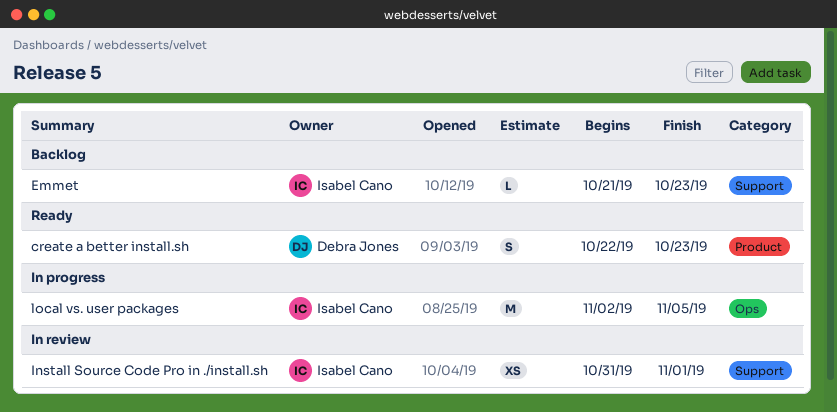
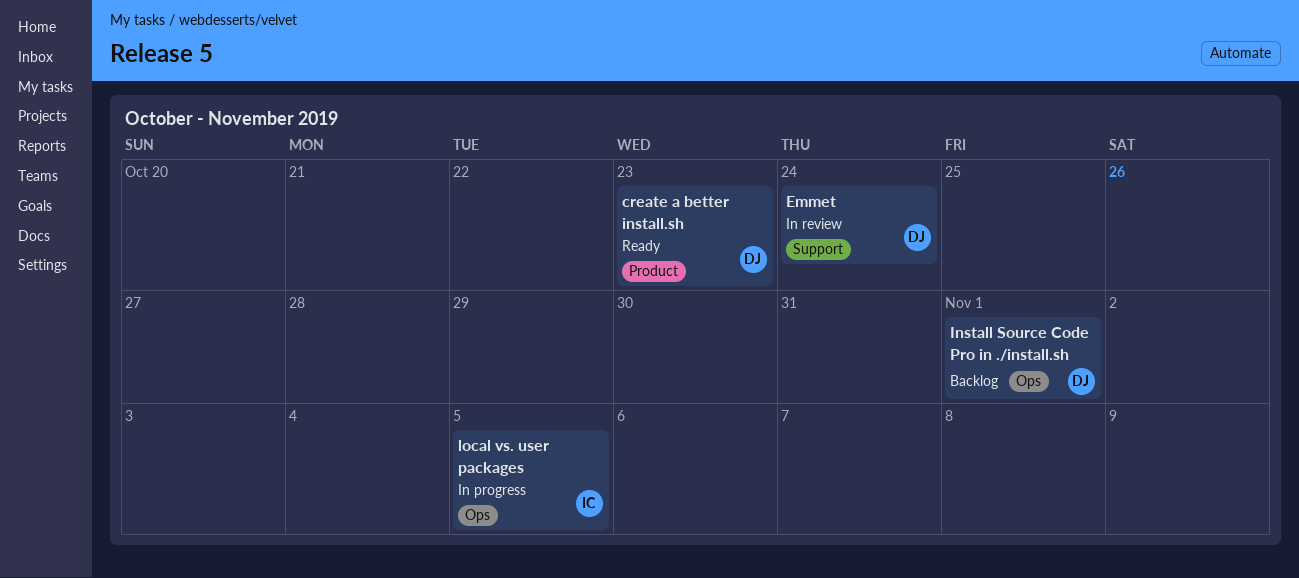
Emmet, status: Backlog -> In review
Emmet, owner: Isabel Cano -> Debra Jones
Emmet, due: Oct 23 -> Oct 24
Install Source Code Pro in ./install.sh, status: In review -> Backlog
Install Source Code Pro in ./install.sh, owner: Isabel Cano -> Debra Jones
Install Source Code Pro in ./install.sh, label: Support -> Ops

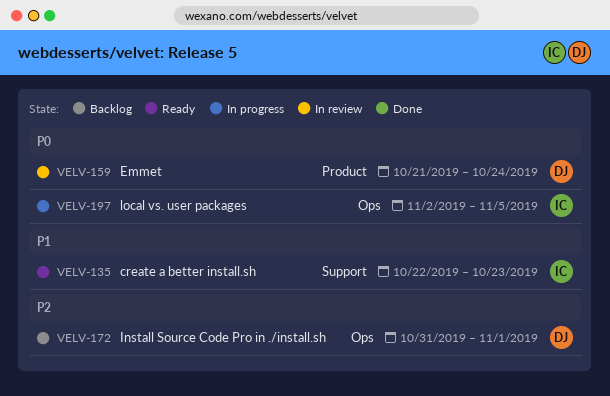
create a better install.sh, owner: DJ -> IC
create a better install.sh, label: Product -> Support
Emmet, label: Support -> Product

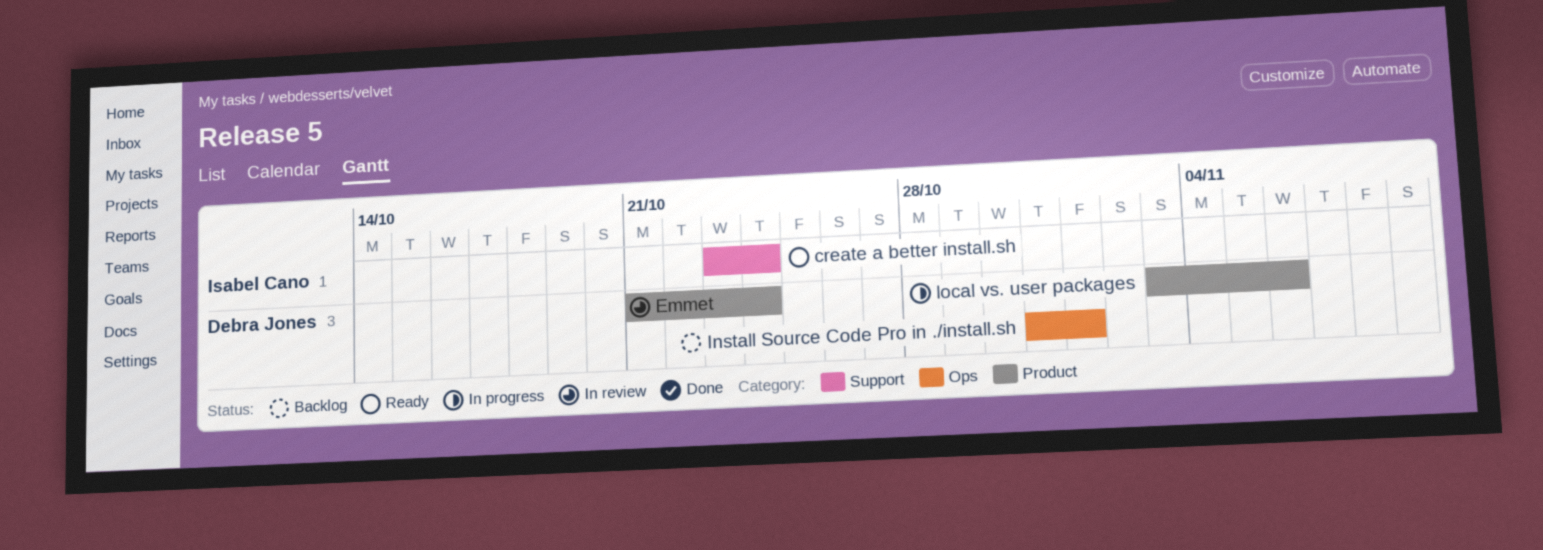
create a better install.sh, start: Oct 22 -> Oct 23
create a better install.sh, due: Oct 23 -> Oct 24
local vs. user packages, owner: Isabel Cano -> Debra Jones
local vs. user packages, label: Ops -> Product
local vs. user packages, start: Nov 2 -> Nov 3
local vs. user packages, due: Nov 5 -> Nov 6

